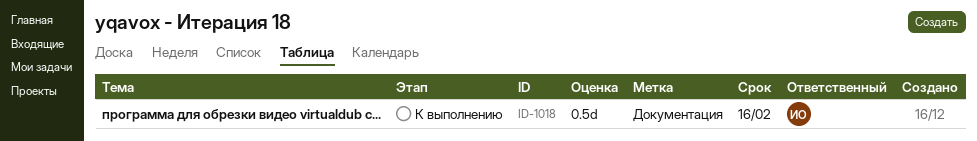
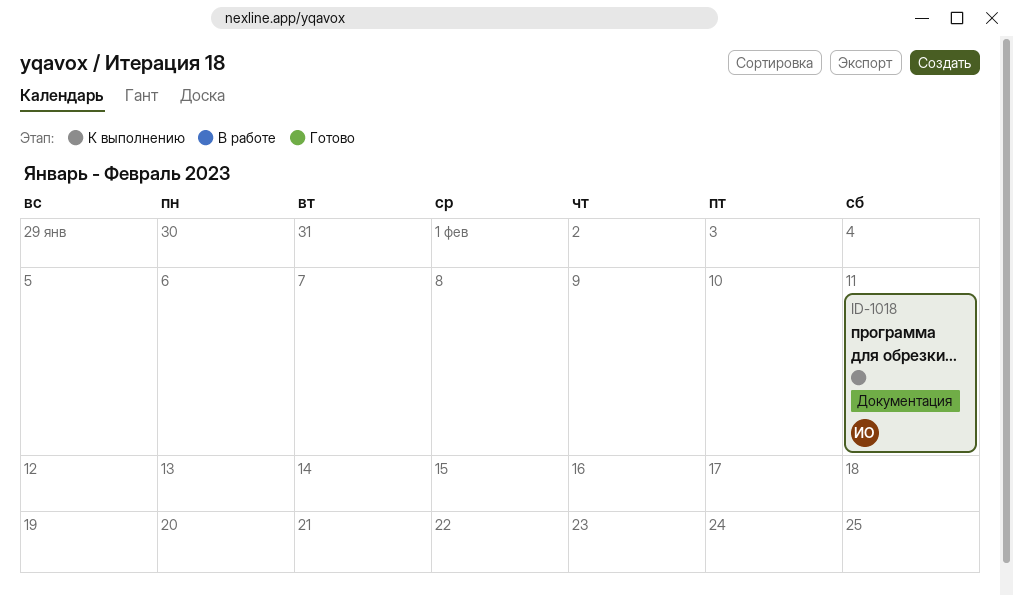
ID-1018, due: Feb 16 -> Feb 11

